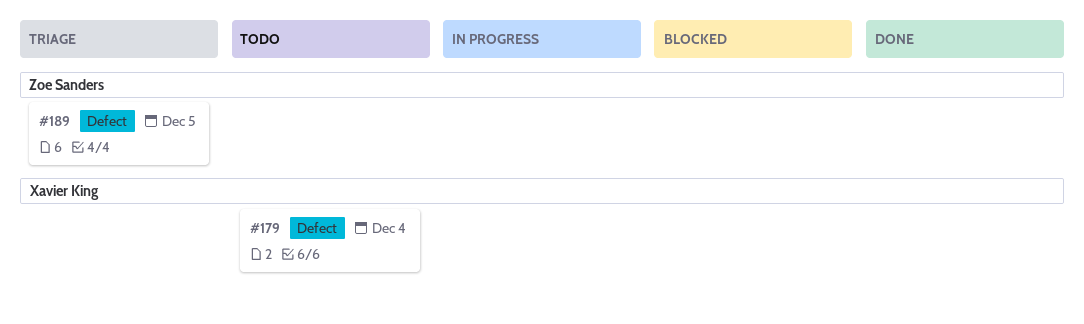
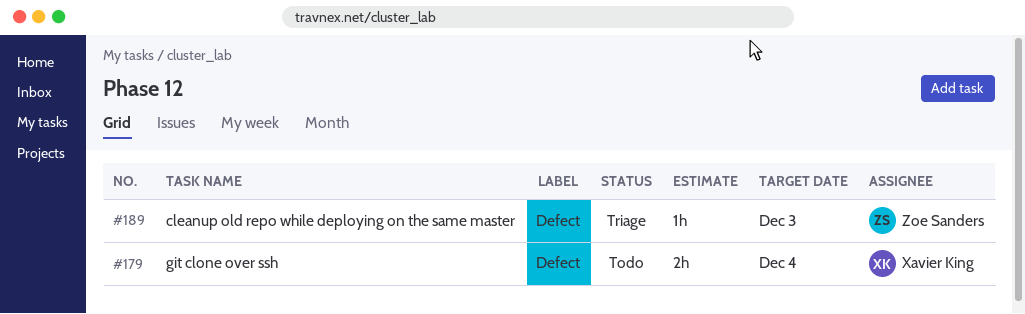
#189, due: Dec 5 -> Dec 3

